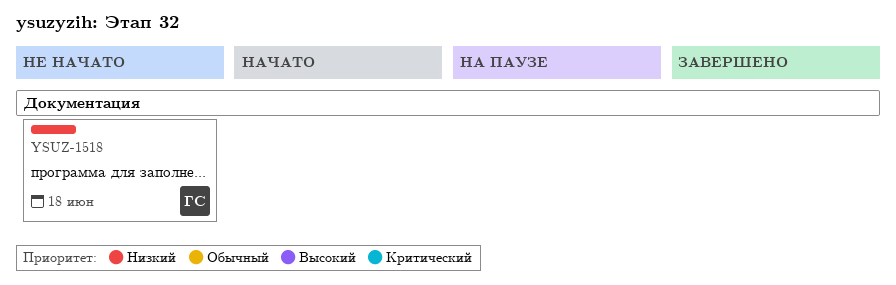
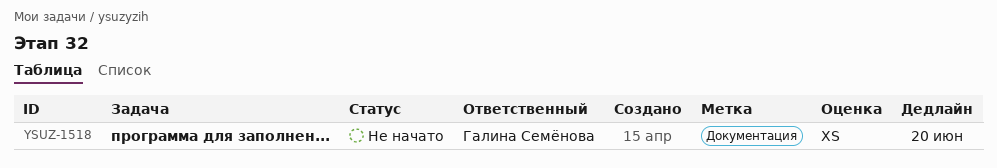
YSUZ-1518, due: Jun 18 -> Jun 20

